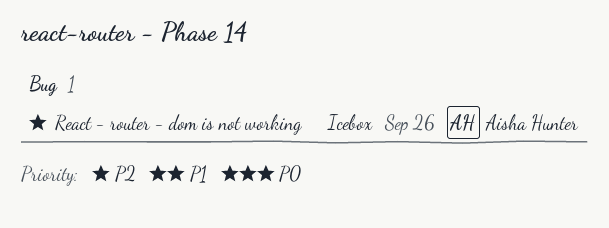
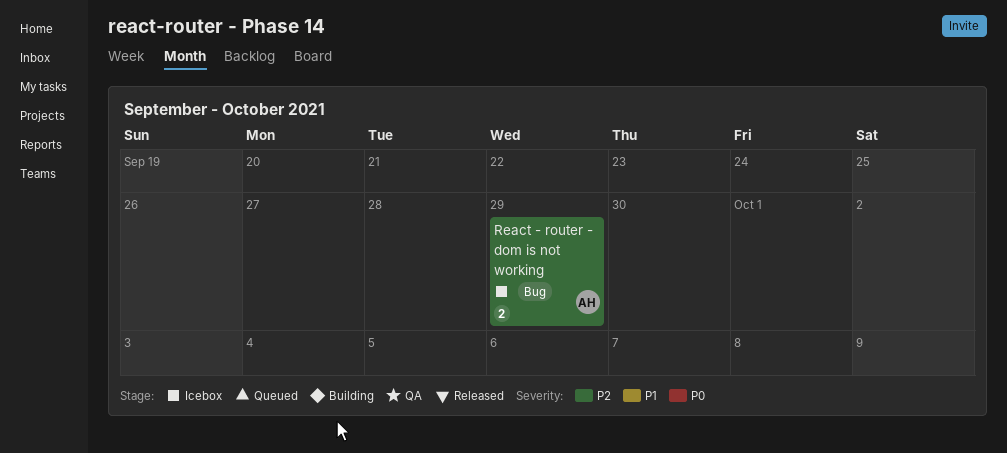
React - router - dom is not working, due: Sep 26 -> Sep 29

